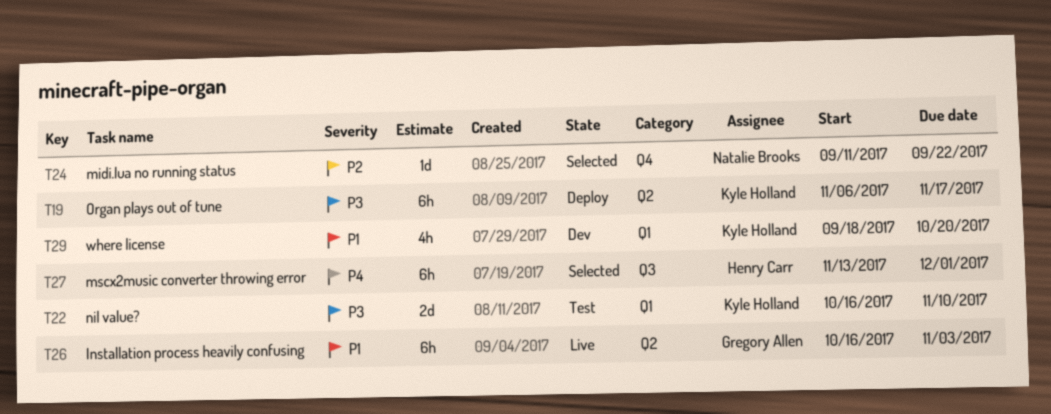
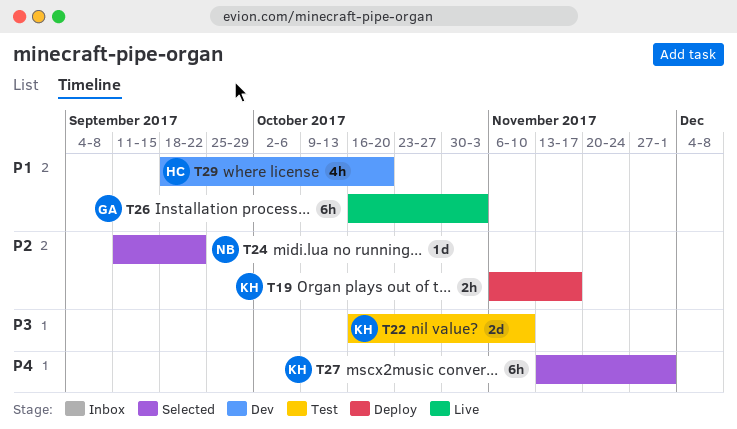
T19, priority: P3 -> P2
T19, estimate: 6h -> 2h
T27, owner: Henry Carr -> Kyle Holland
T29, owner: Kyle Holland -> Henry Carr

